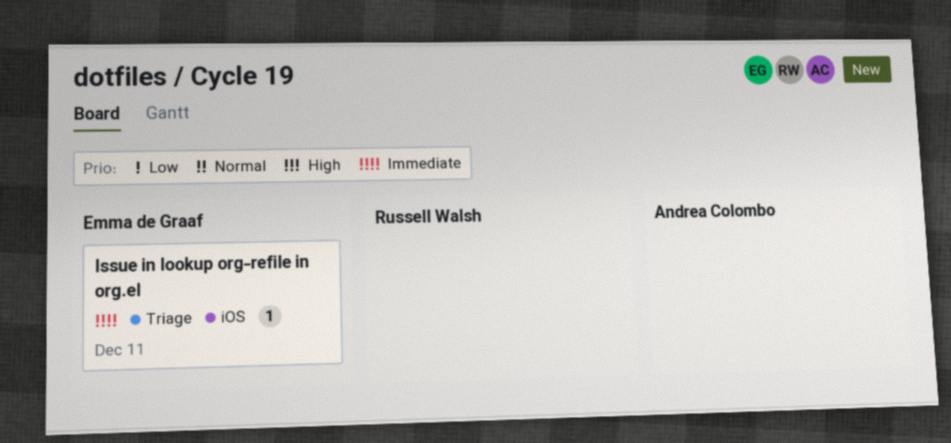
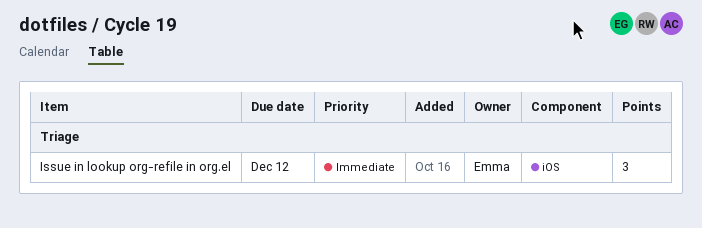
Issue in lookup org-refile in org.el, estimate: 1 -> 3
Issue in lookup org-refile in org.el, due: Dec 11 -> Dec 12

